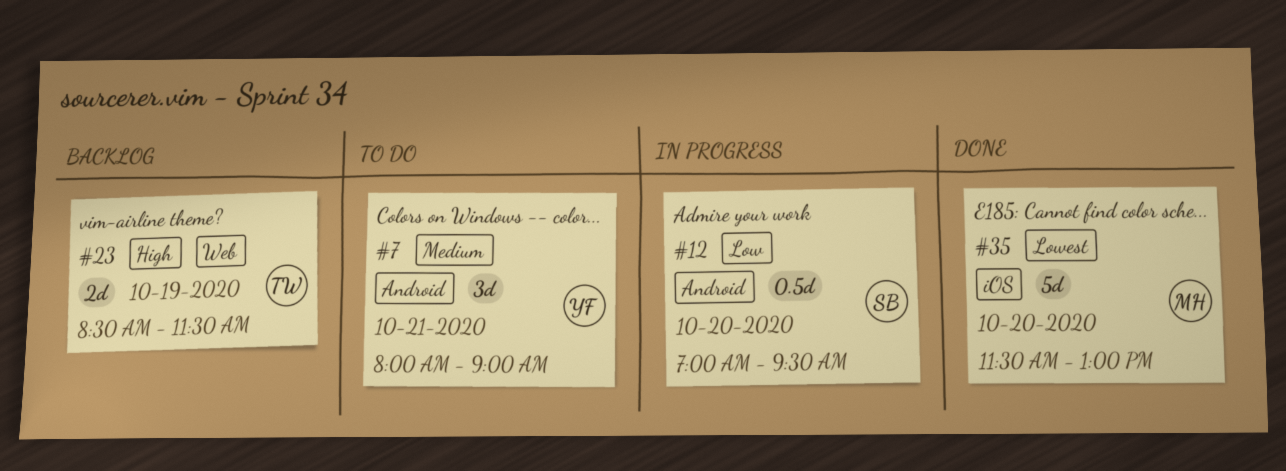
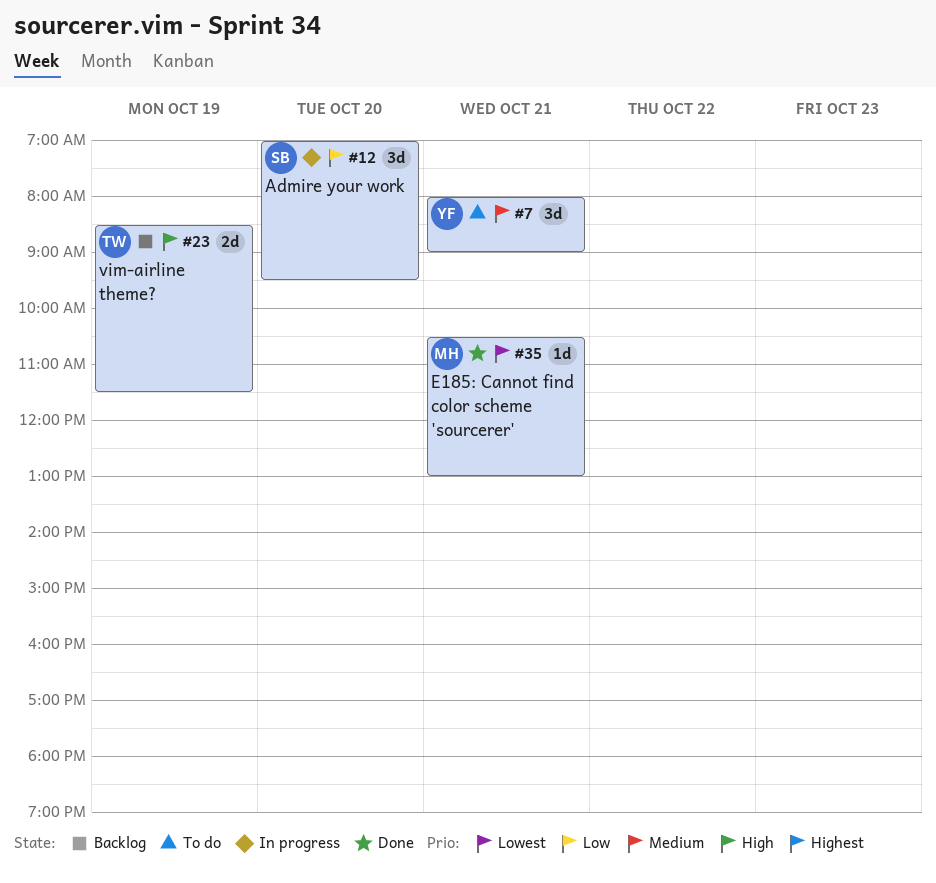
#12, estimate: 0.5d -> 3d
#35, estimate: 5d -> 1d
#35, day: Oct 20 -> Oct 21
#35, begins: 11:30 -> 10:30

